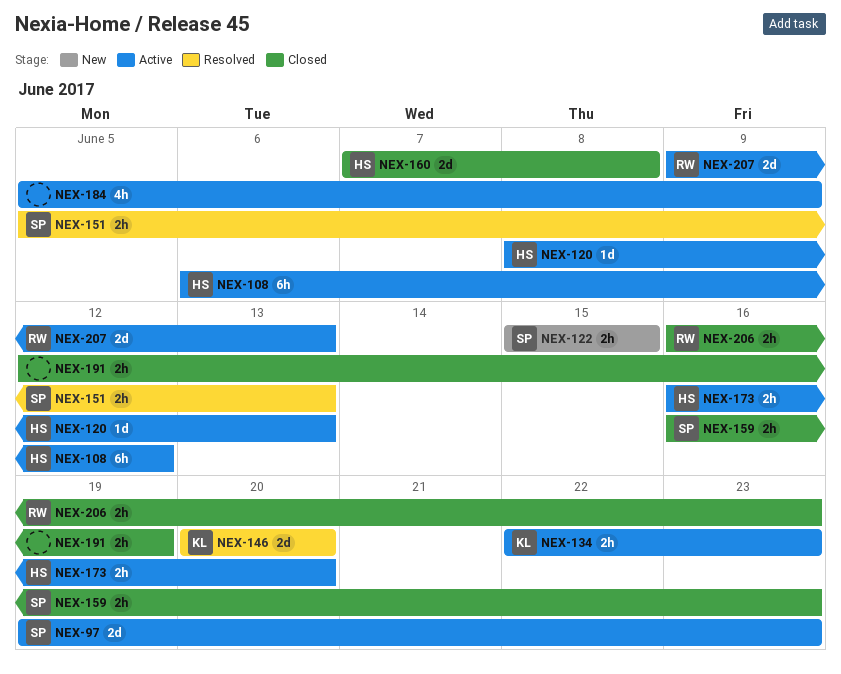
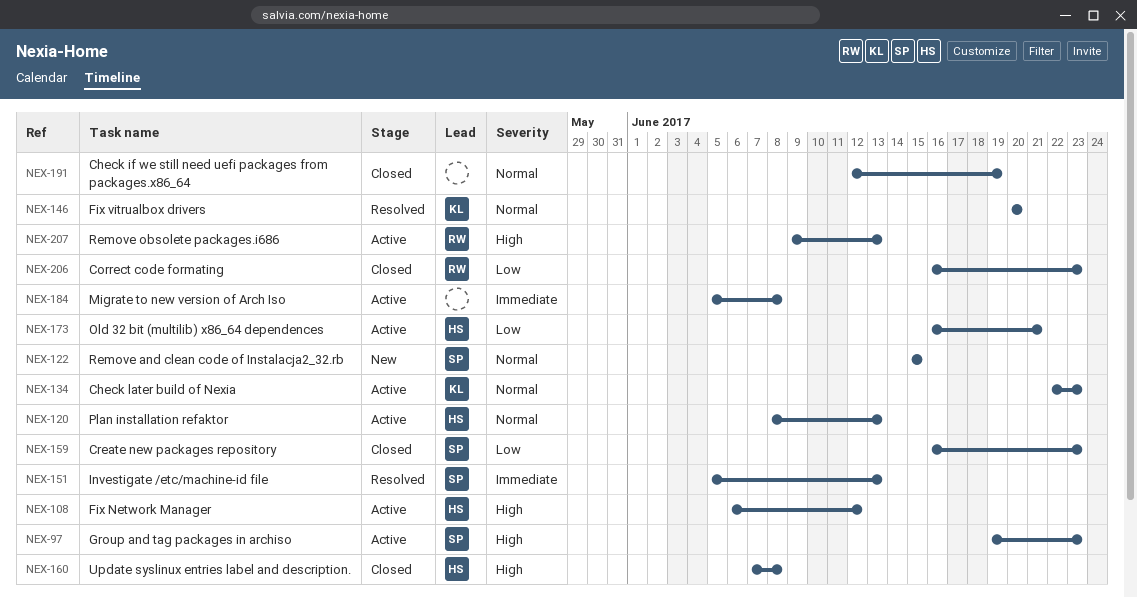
NEX-173, due: Jun 20 -> Jun 21
NEX-184, due: Jun 9 -> Jun 8

